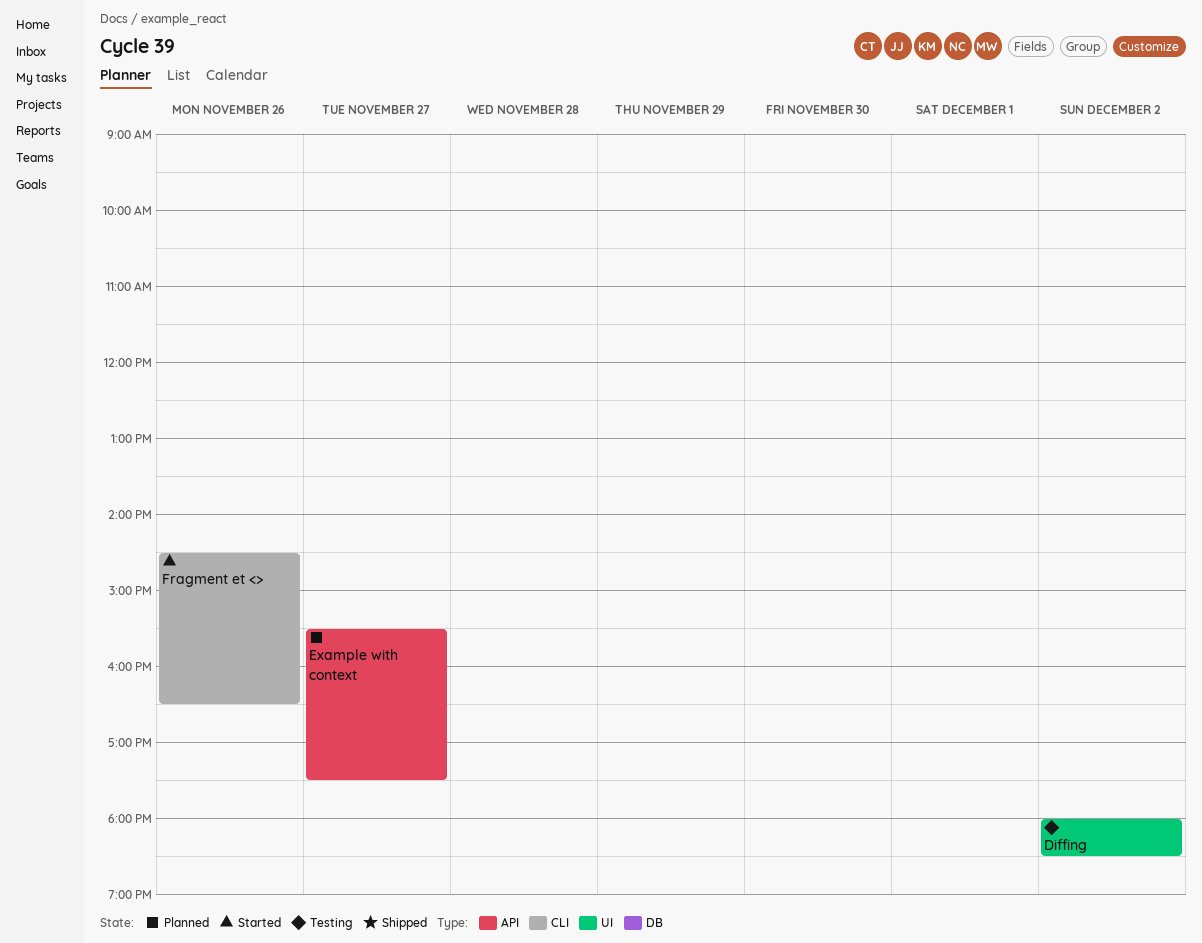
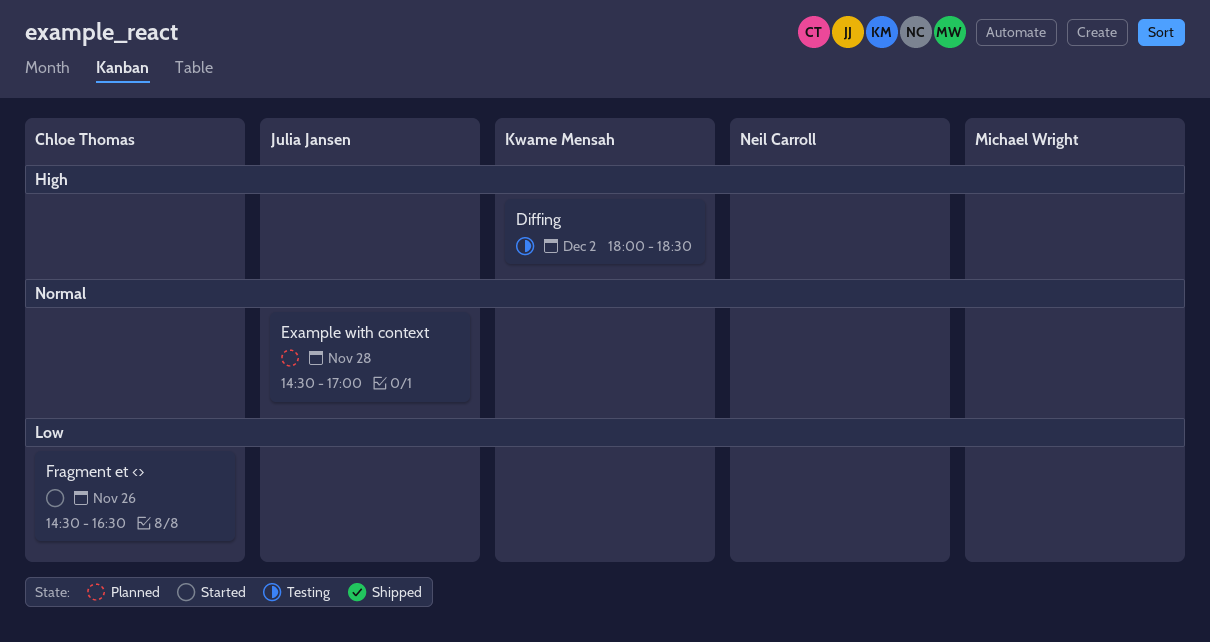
Example with context, day: Nov 27 -> Nov 28
Example with context, begins: 15:30 -> 14:30
Example with context, ends: 17:30 -> 17:00

